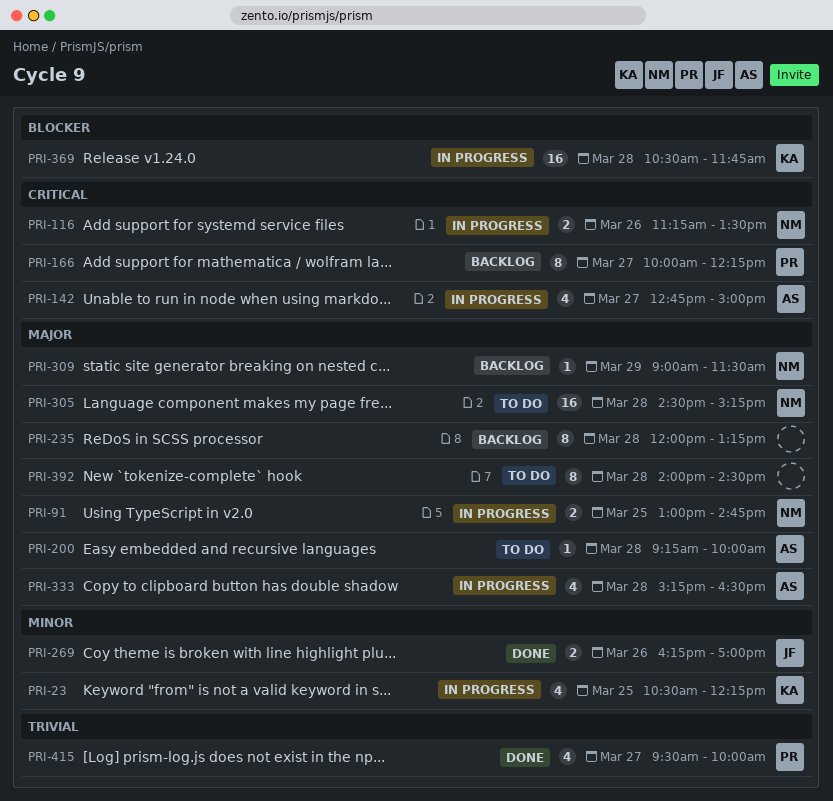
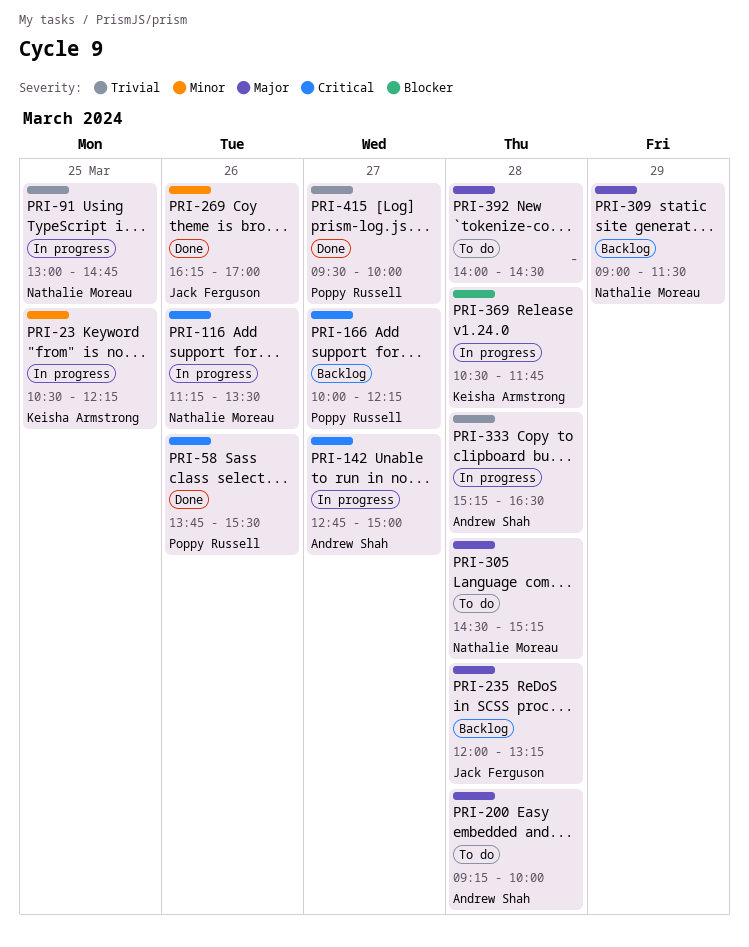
PRI-58: none -> present
PRI-91, priority: Major -> Trivial
PRI-235, owner: none -> Jack Ferguson
PRI-333, priority: Major -> Trivial

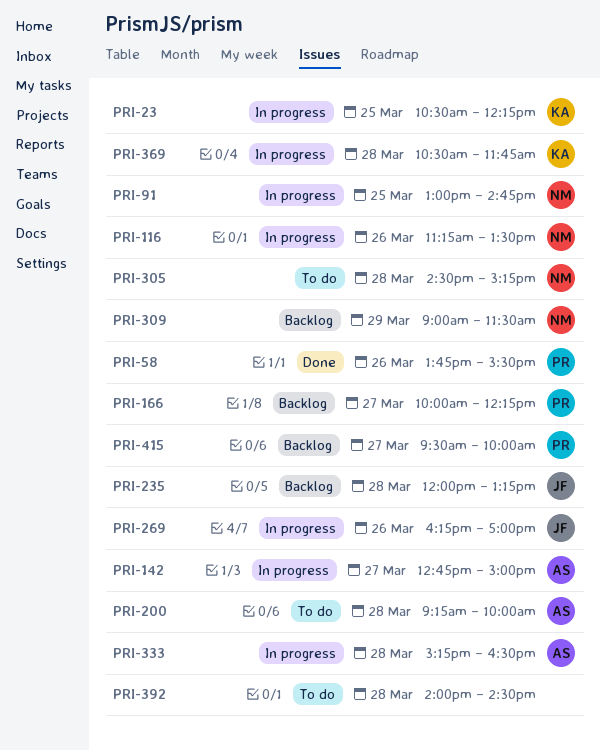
PRI-269, status: Done -> In progress
PRI-415, status: Done -> Backlog

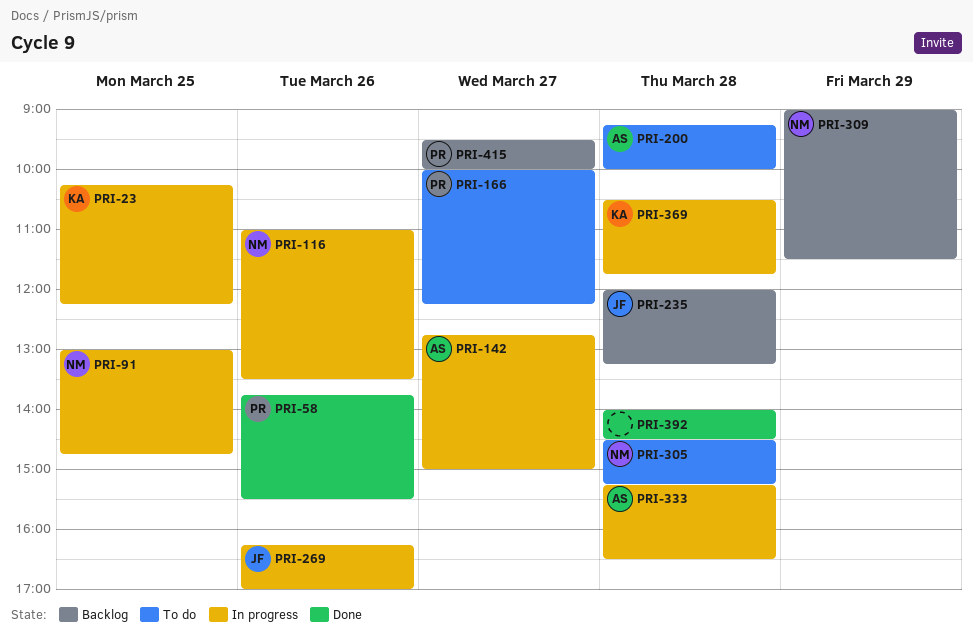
PRI-23, begins: 10:30 -> 10:15
PRI-116, begins: 11:15 -> 11:00
PRI-166, status: Backlog -> To do
PRI-392, status: To do -> Done

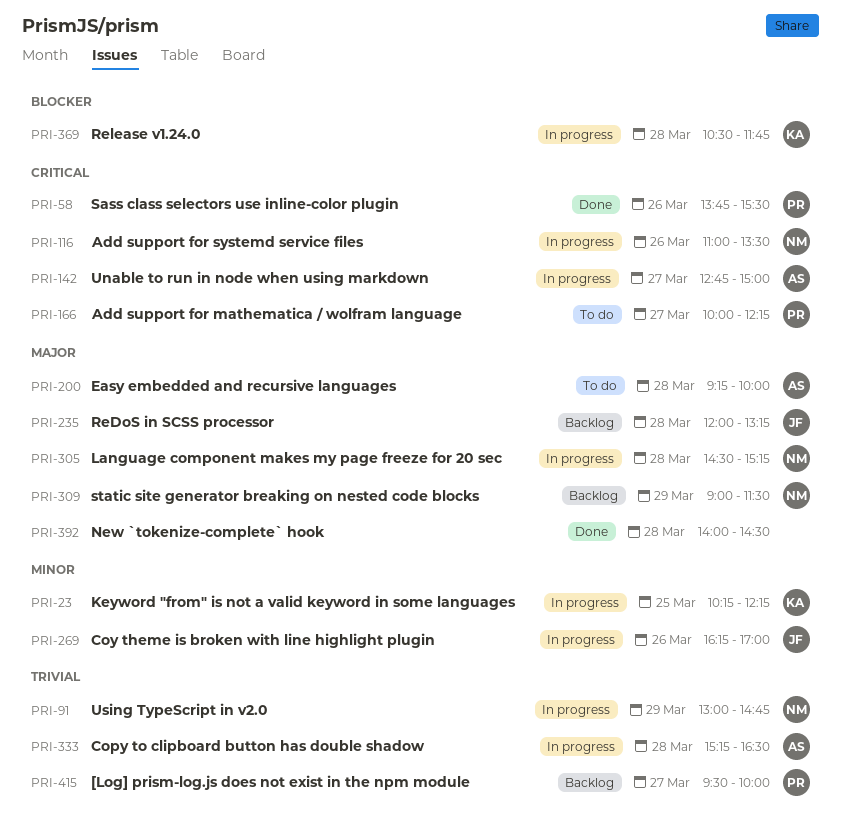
PRI-91, day: Mar 25 -> Mar 29
PRI-305, status: To do -> In progress

